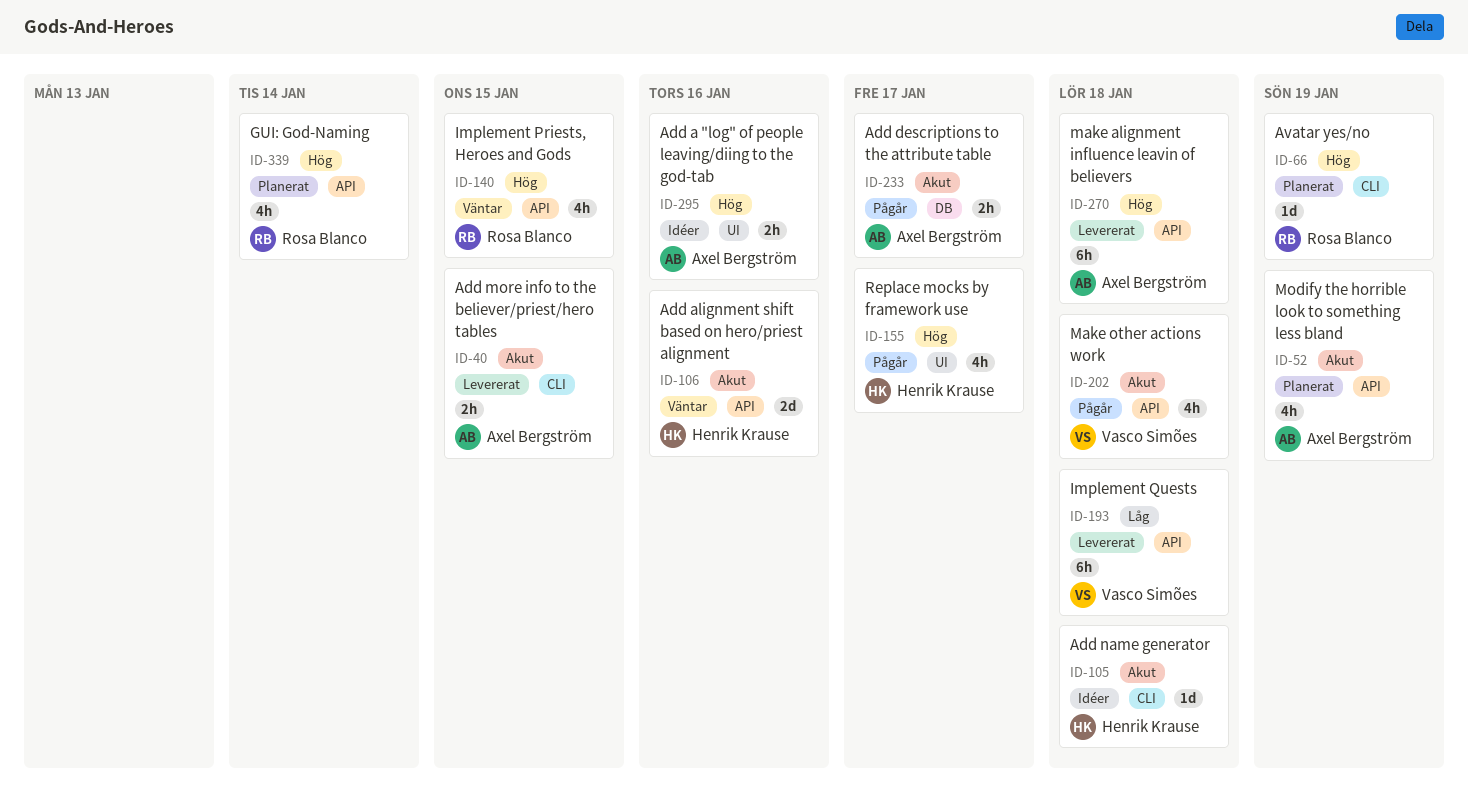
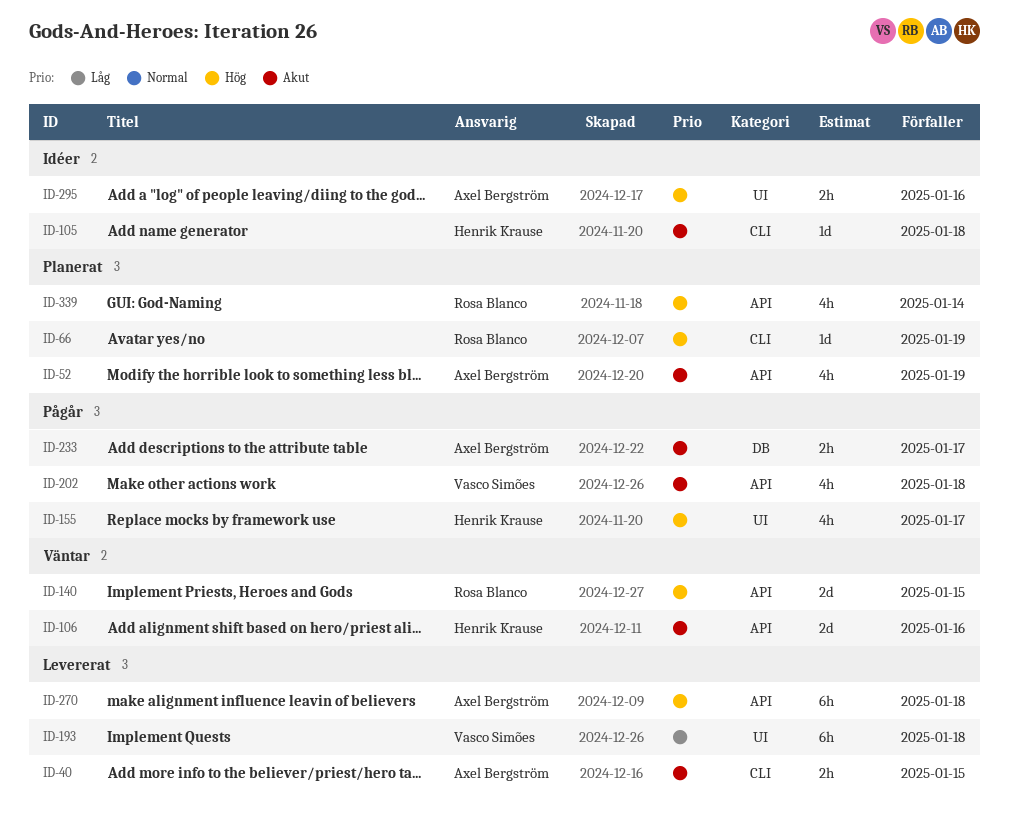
ID-140, estimate: 4h -> 2d
ID-193, label: API -> UI

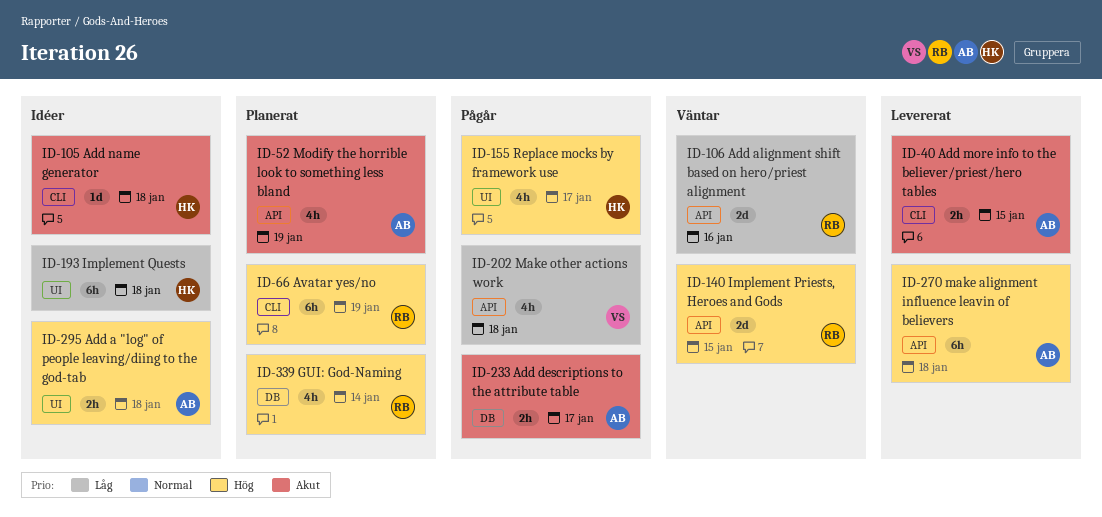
ID-66, estimate: 1d -> 6h
ID-106, owner: Henrik Krause -> Rosa Blanco
ID-106, priority: Akut -> Låg
ID-193, status: Levererat -> Idéer
ID-193, owner: Vasco Simões -> Henrik Krause
ID-202, priority: Akut -> Låg
ID-295, due: Jan 16 -> Jan 18
ID-339, label: API -> DB

